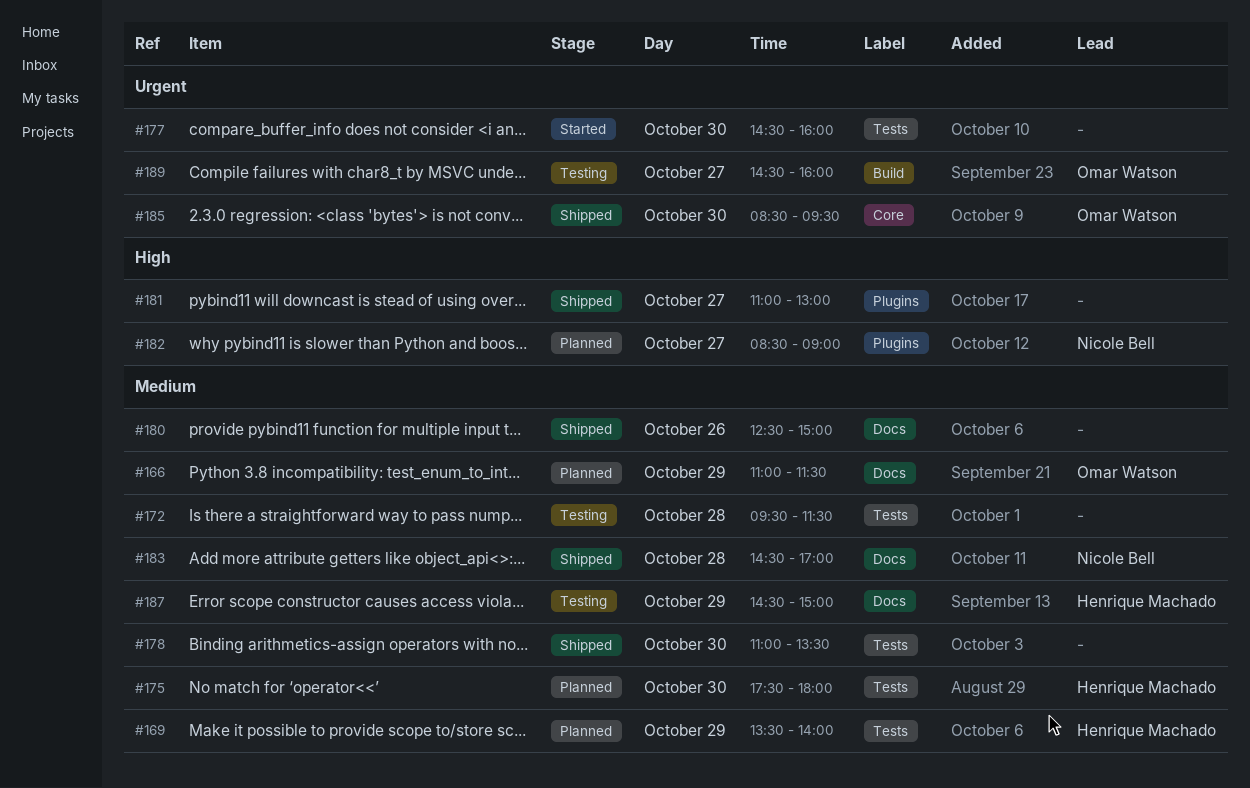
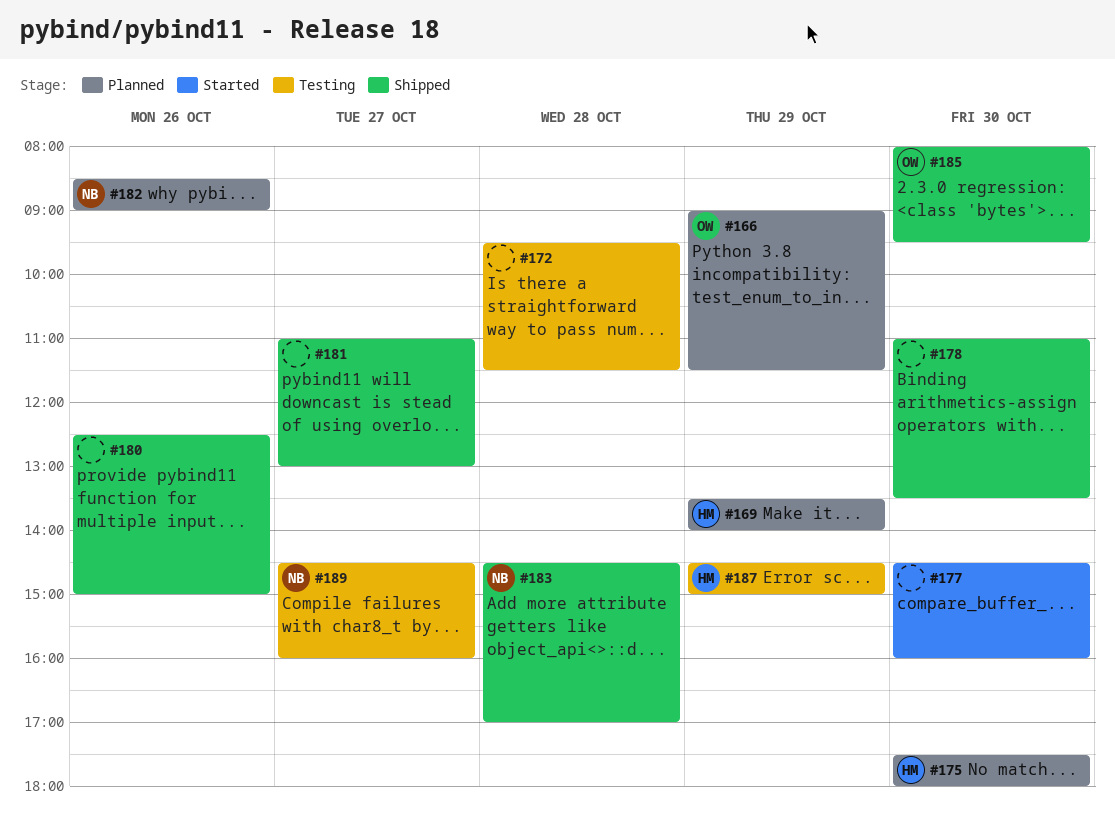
#166, begins: 11:00 -> 09:00
#182, day: Oct 27 -> Oct 26
#185, begins: 08:30 -> 08:00
#189, owner: Omar Watson -> Nicole Bell

